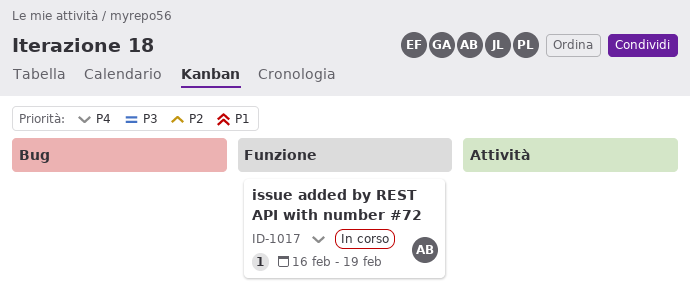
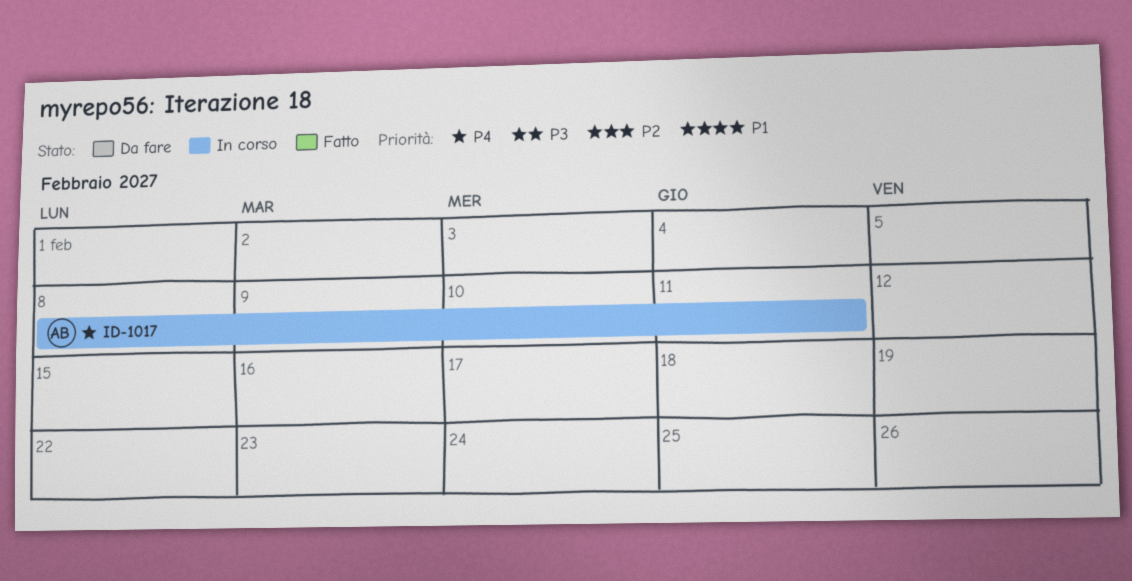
ID-1017, start: Feb 16 -> Feb 8
ID-1017, due: Feb 19 -> Feb 11

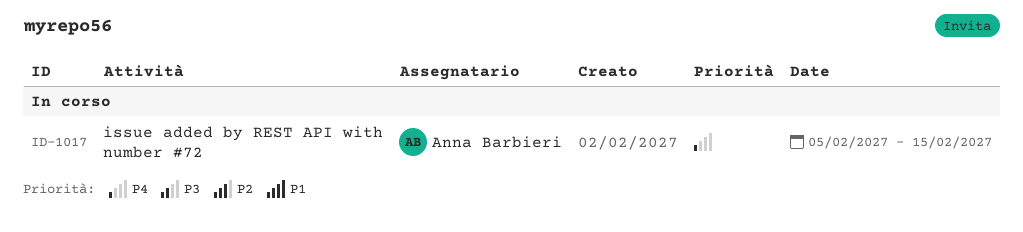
ID-1017, start: Feb 8 -> Feb 5
ID-1017, due: Feb 11 -> Feb 15

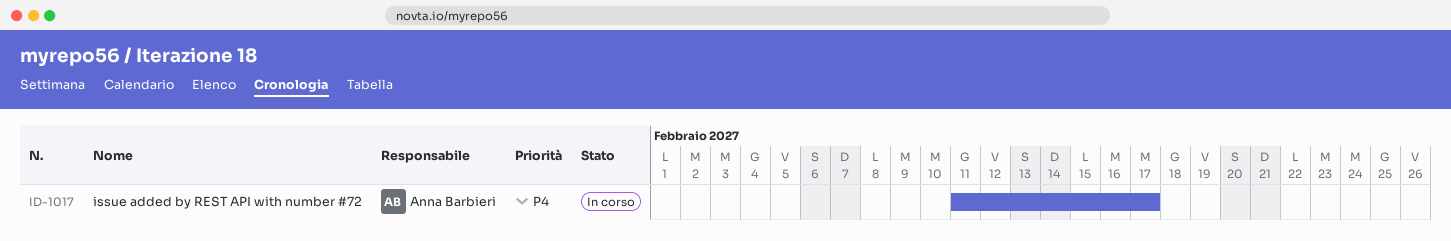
ID-1017, start: Feb 5 -> Feb 11
ID-1017, due: Feb 15 -> Feb 17

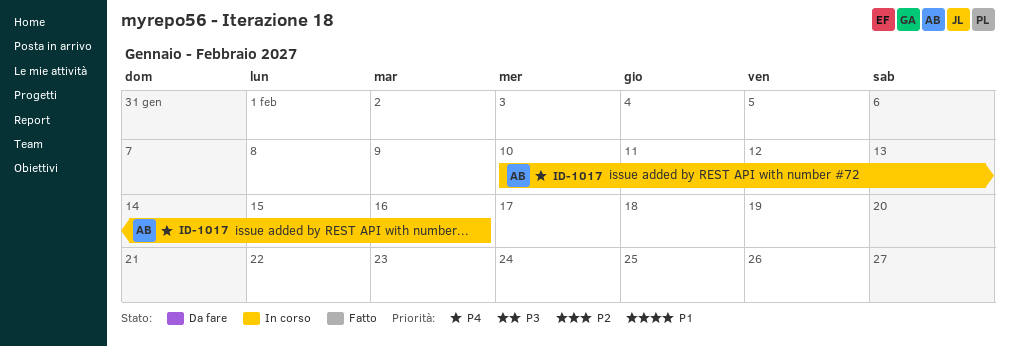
ID-1017, start: Feb 11 -> Feb 10
ID-1017, due: Feb 17 -> Feb 16

